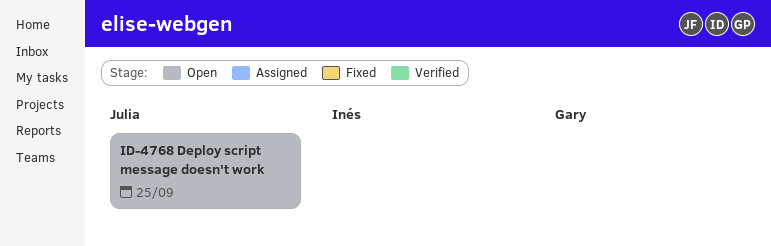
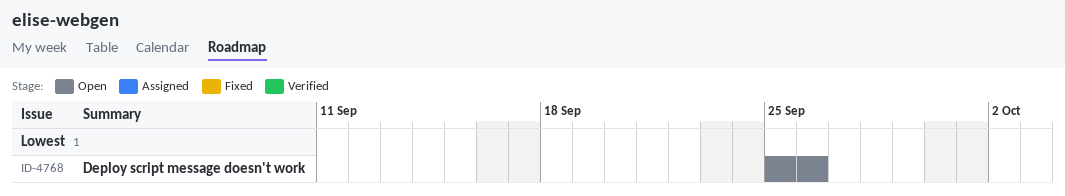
ID-4768, due: Sep 25 -> Sep 26

